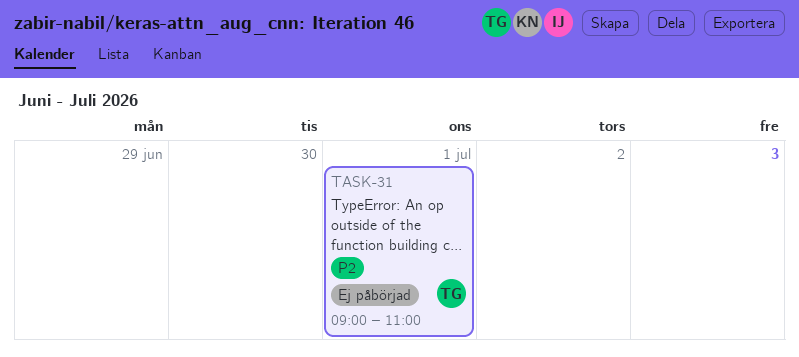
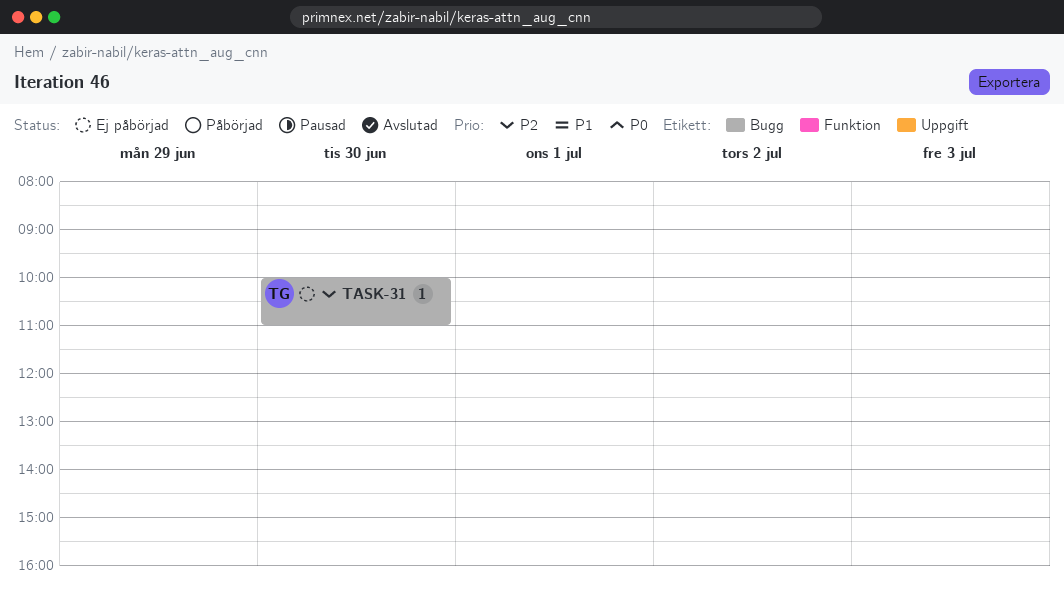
TASK-31, day: Jul 1 -> Jun 30
TASK-31, begins: 09:00 -> 10:00

